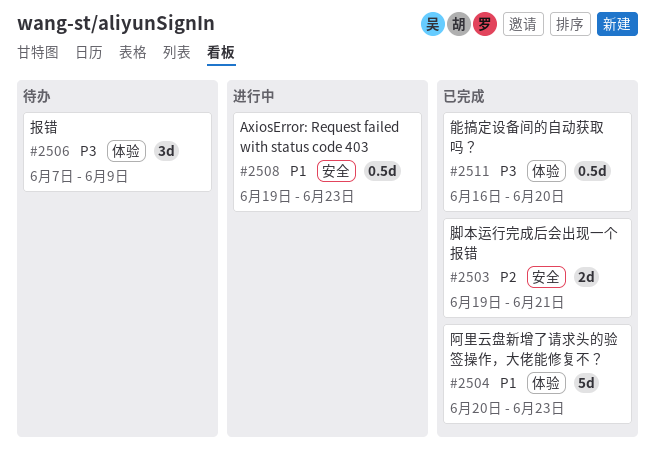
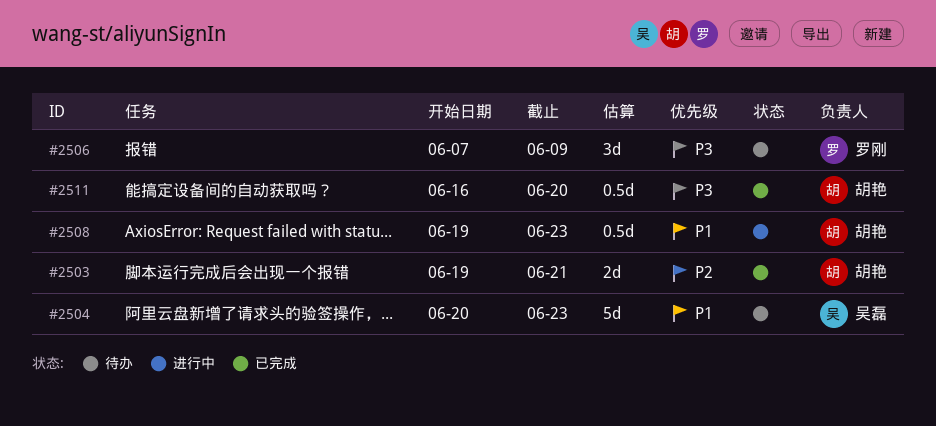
#2504, status: 已完成 -> 待办

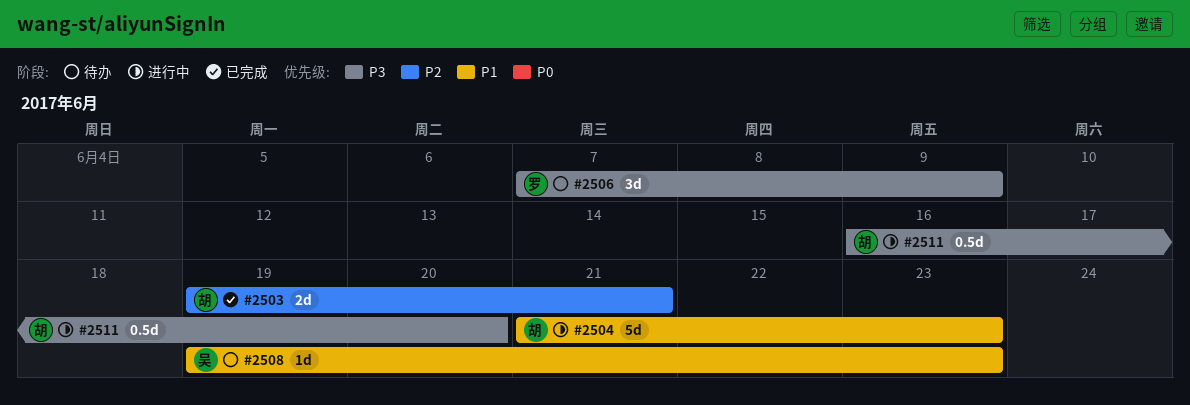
#2504, status: 待办 -> 进行中
#2504, owner: 吴磊 -> 胡艳
#2504, start: Jun 20 -> Jun 21
#2508, status: 进行中 -> 待办
#2508, owner: 胡艳 -> 吴磊
#2508, estimate: 0.5d -> 1d
#2511, status: 已完成 -> 进行中

